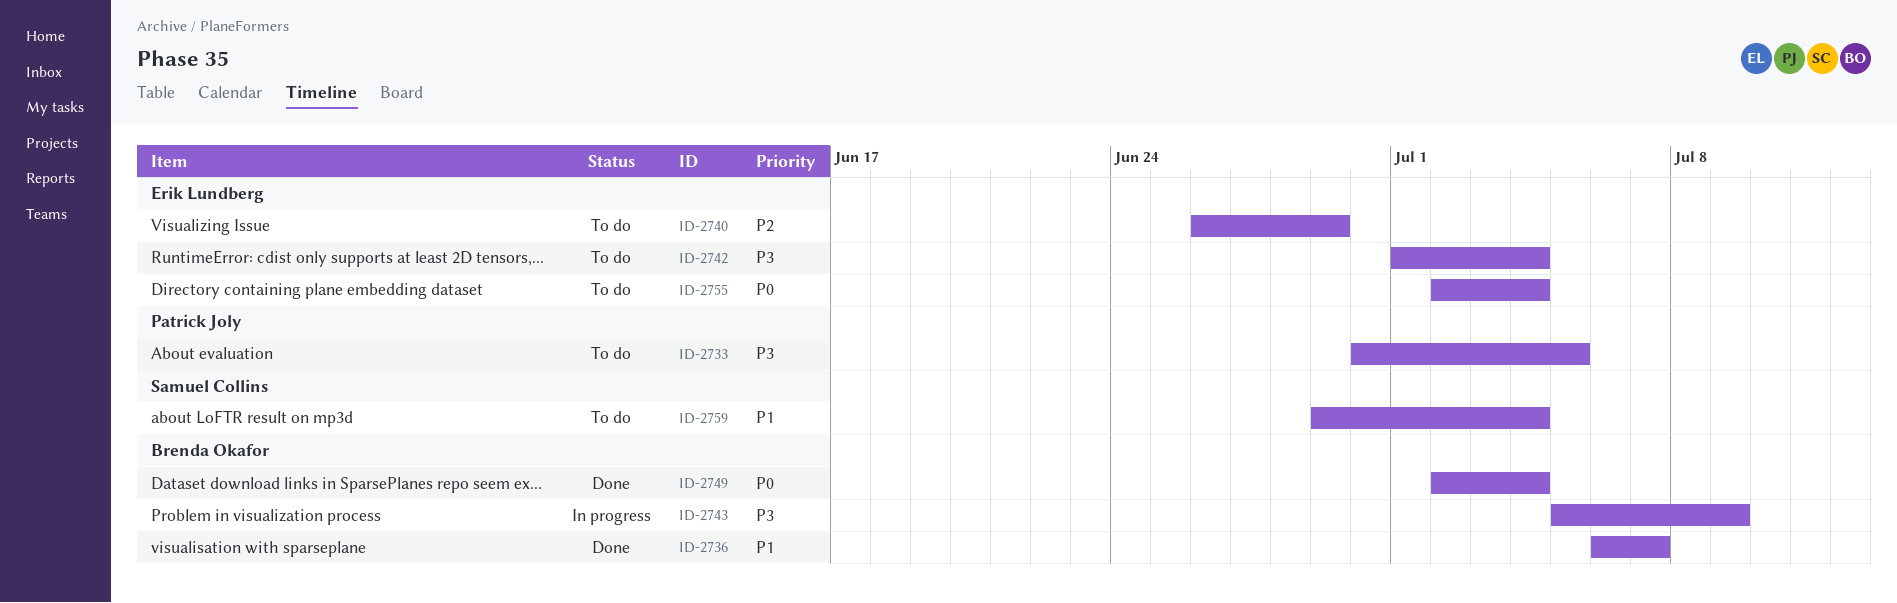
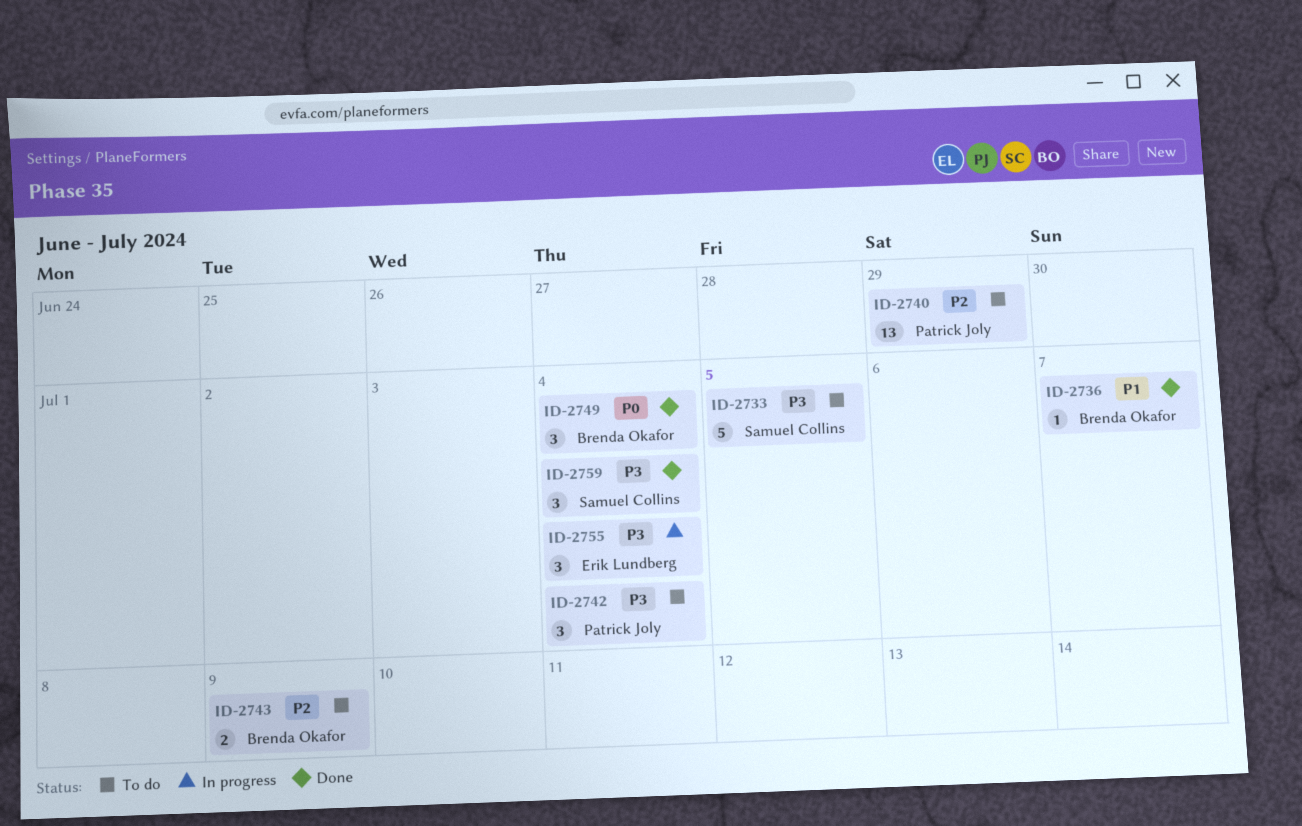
ID-2733, owner: Patrick Joly -> Samuel Collins
ID-2740, owner: Erik Lundberg -> Patrick Joly
ID-2742, owner: Erik Lundberg -> Patrick Joly
ID-2743, status: In progress -> To do
ID-2743, priority: P3 -> P2
ID-2755, status: To do -> In progress
ID-2755, priority: P0 -> P3
ID-2759, status: To do -> Done
ID-2759, priority: P1 -> P3

